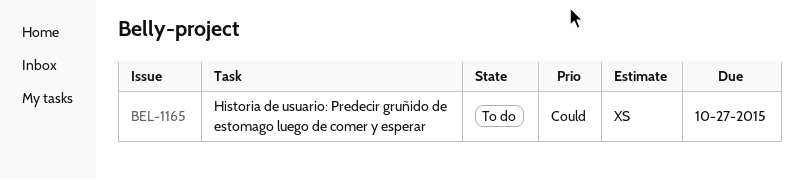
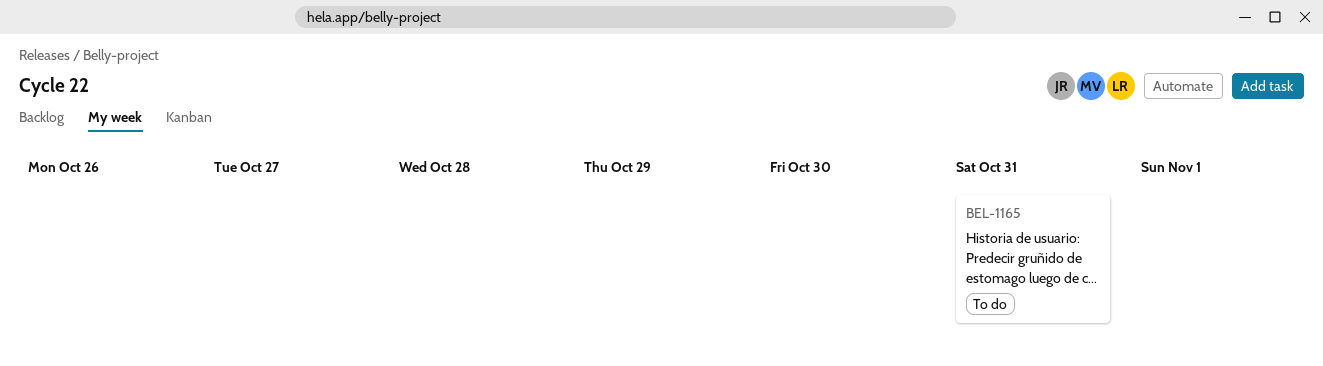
BEL-1165, due: Oct 27 -> Oct 31

